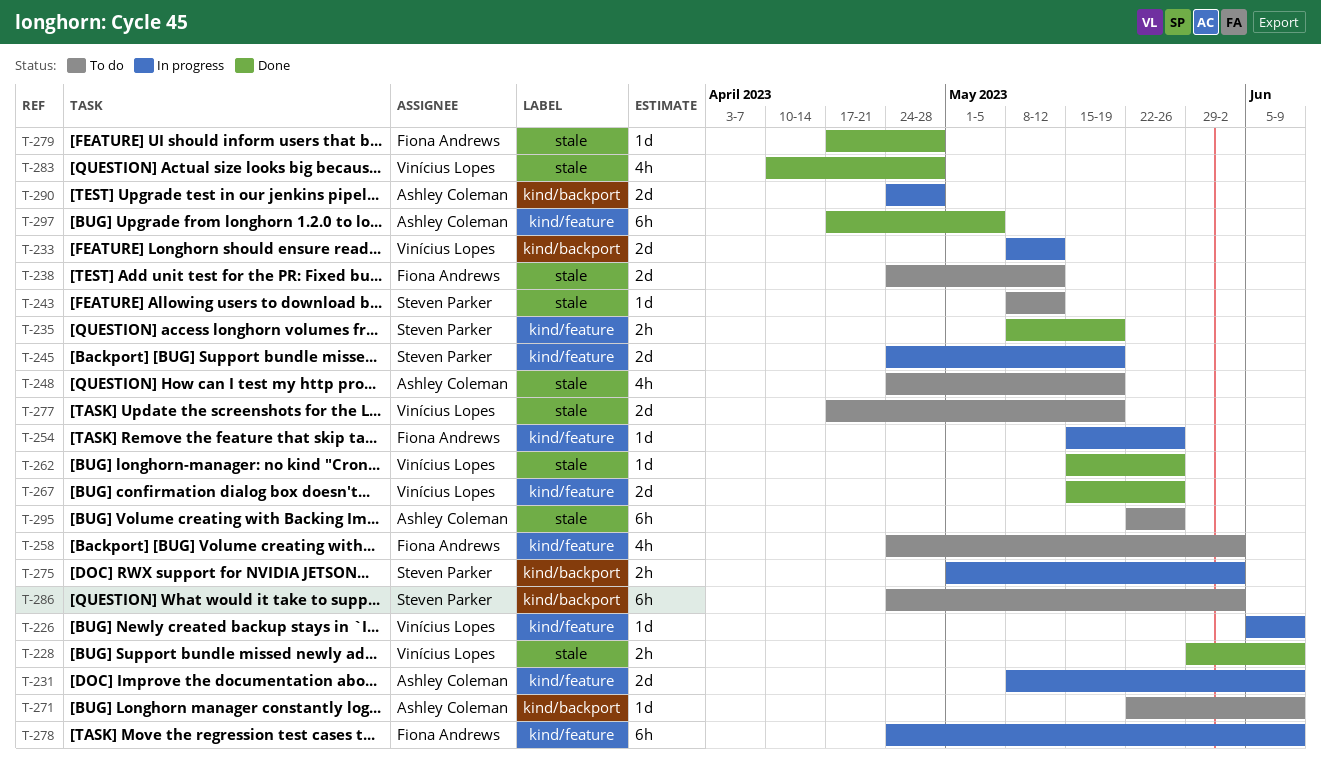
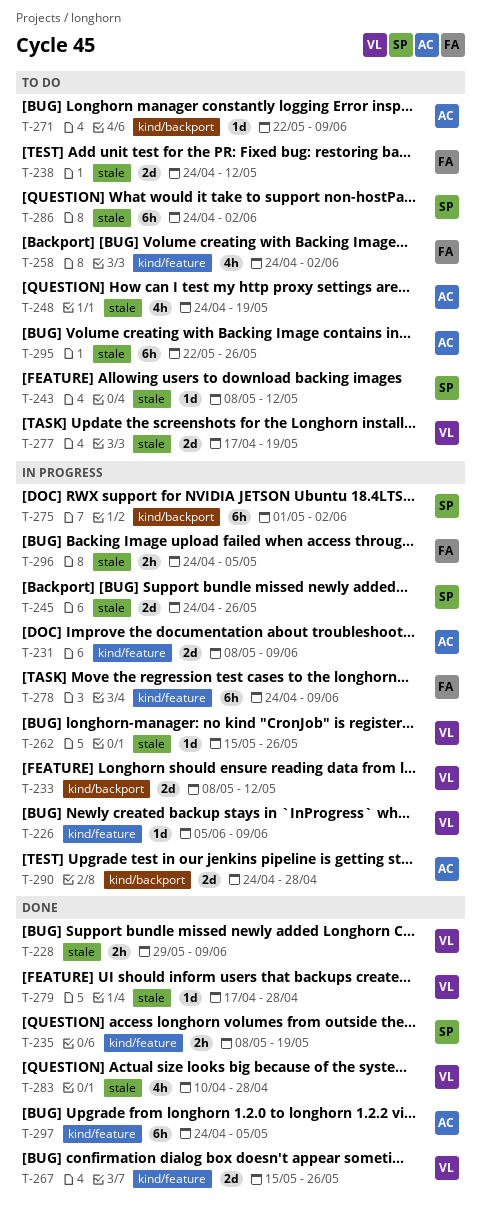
T-245, label: kind/feature -> stale
T-245, due: May 19 -> May 26
T-254: present -> none
T-262, status: Done -> In progress
T-275, estimate: 2h -> 6h
T-279, owner: Fiona Andrews -> Vinícius Lopes
T-286, label: kind/backport -> stale
T-296: none -> present
T-297, start: Apr 17 -> Apr 24

